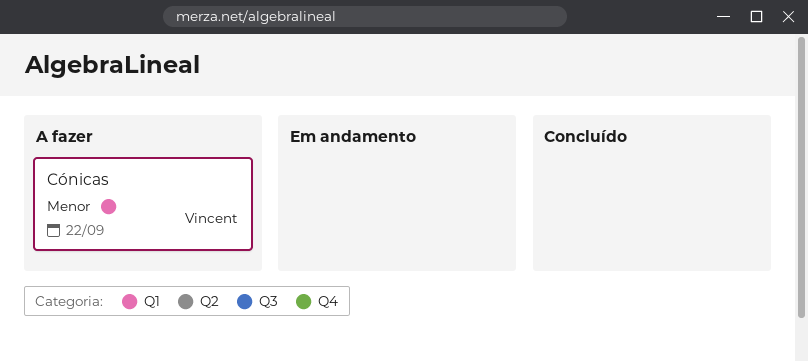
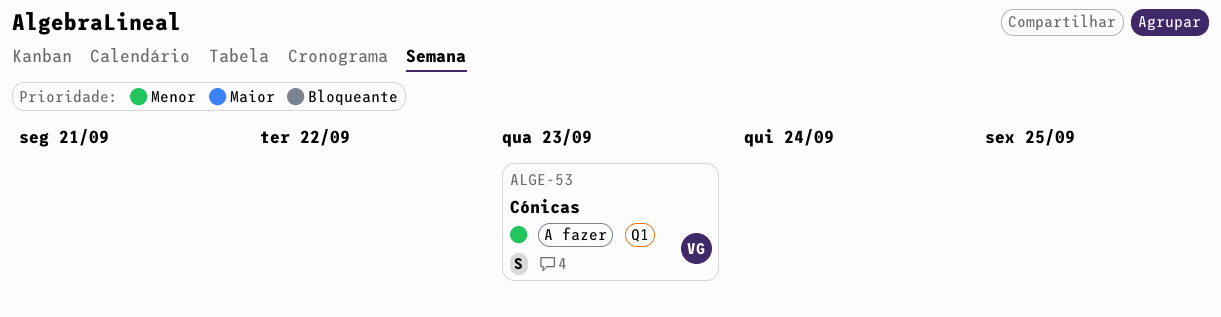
Cónicas, due: Sep 22 -> Sep 23

